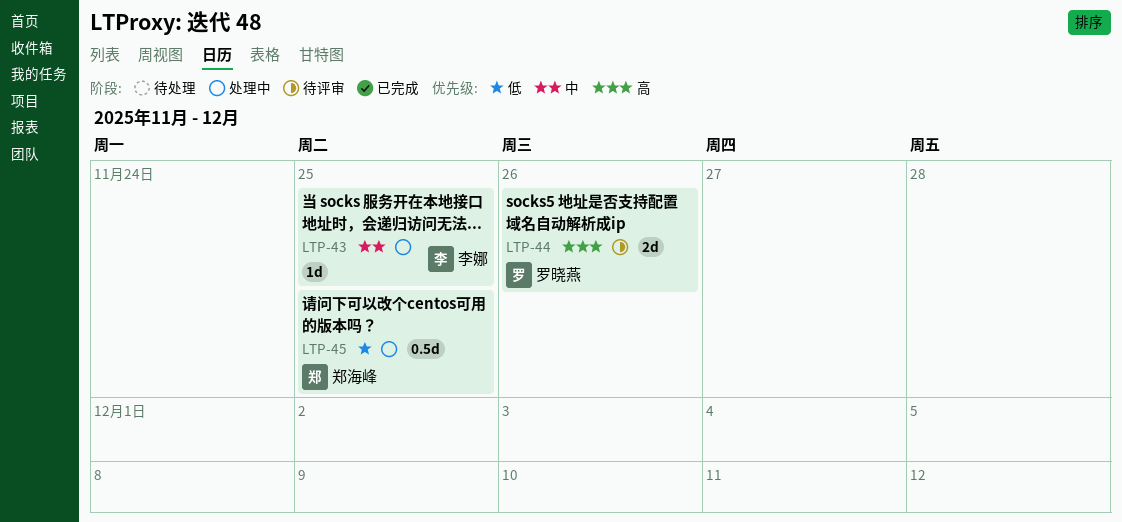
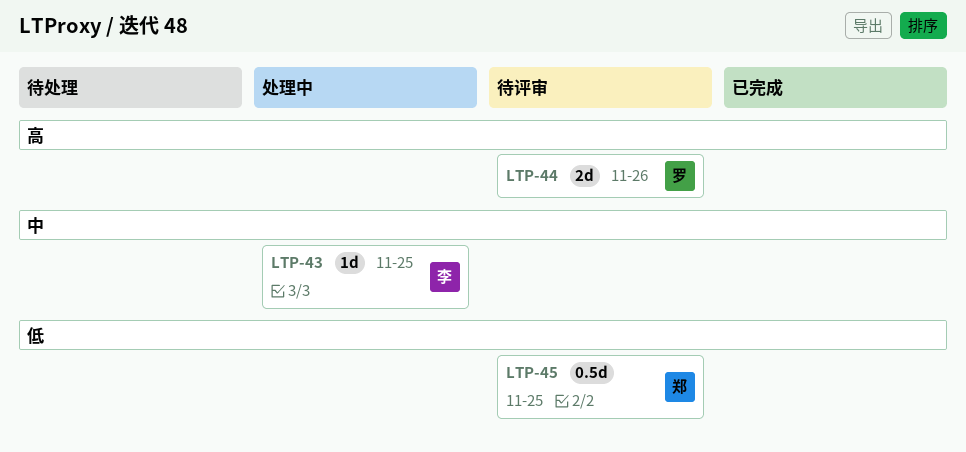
LTP-45, status: 处理中 -> 待评审

